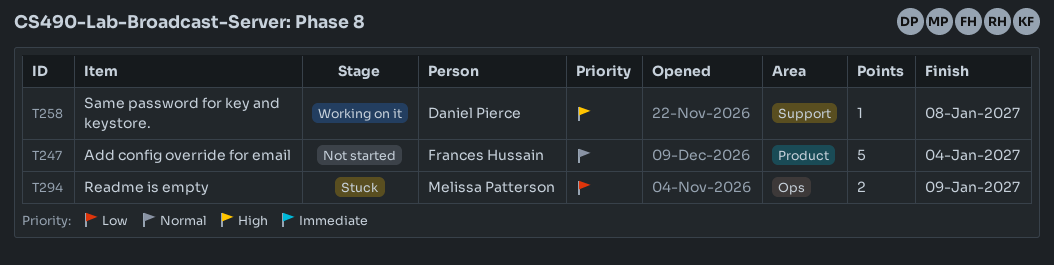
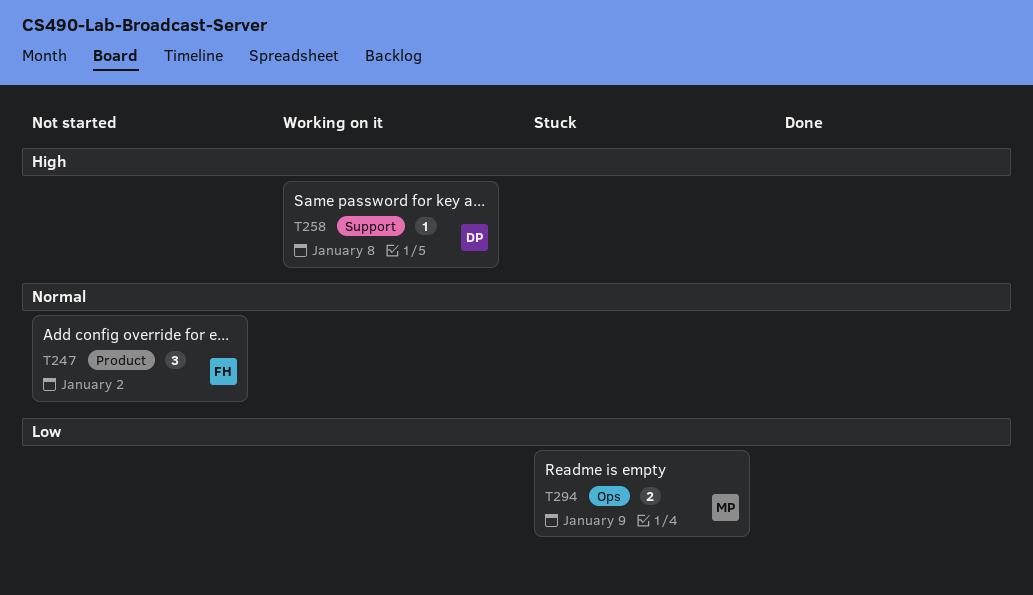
T247, estimate: 5 -> 3
T247, due: Jan 4 -> Jan 2

